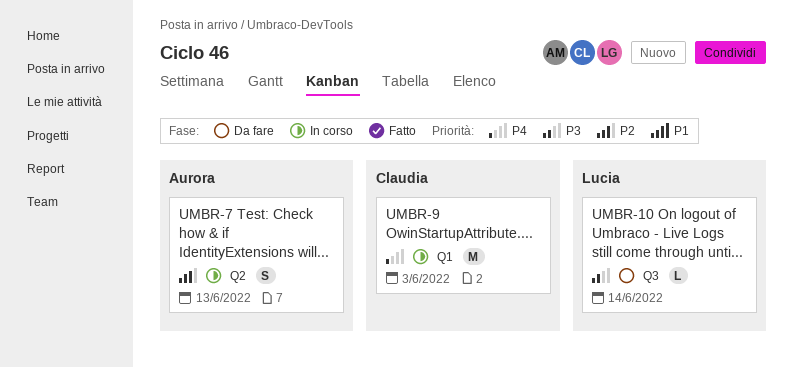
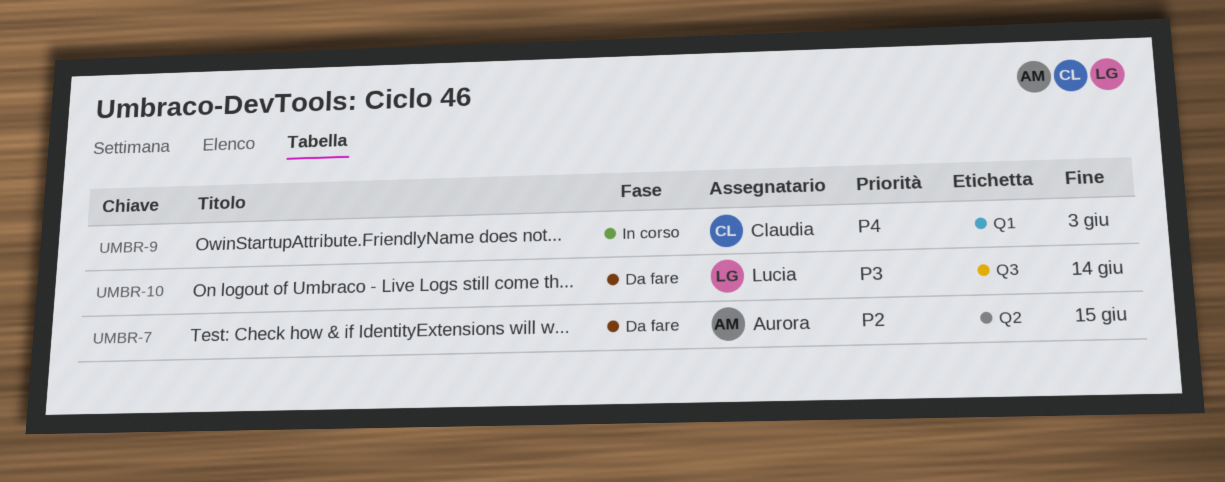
UMBR-7, status: In corso -> Da fare
UMBR-7, due: Jun 13 -> Jun 15

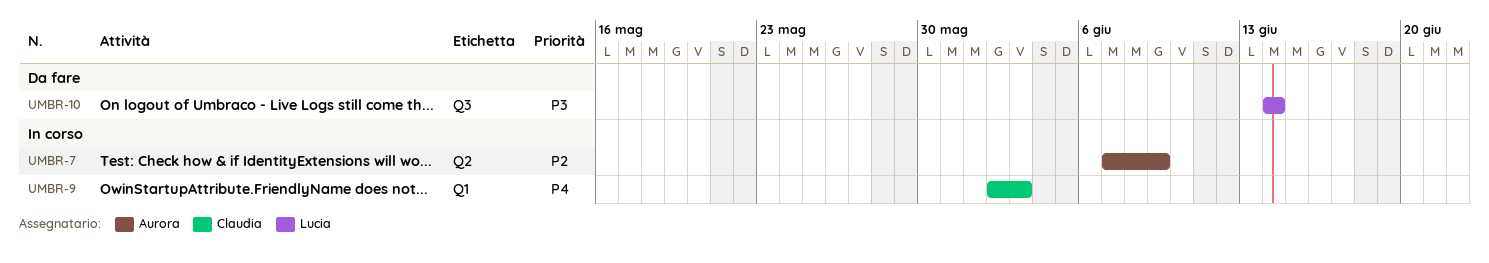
UMBR-7, status: Da fare -> In corso
UMBR-7, due: Jun 15 -> Jun 9

